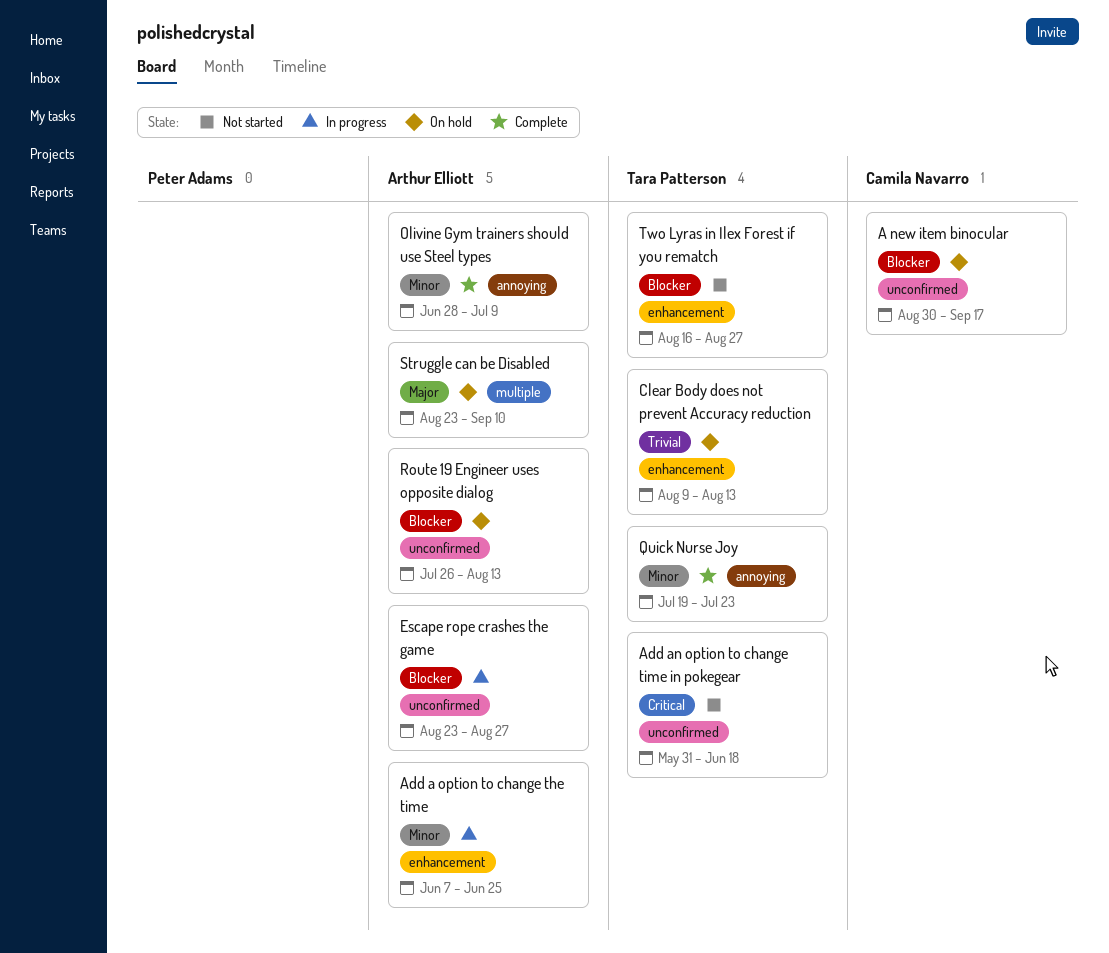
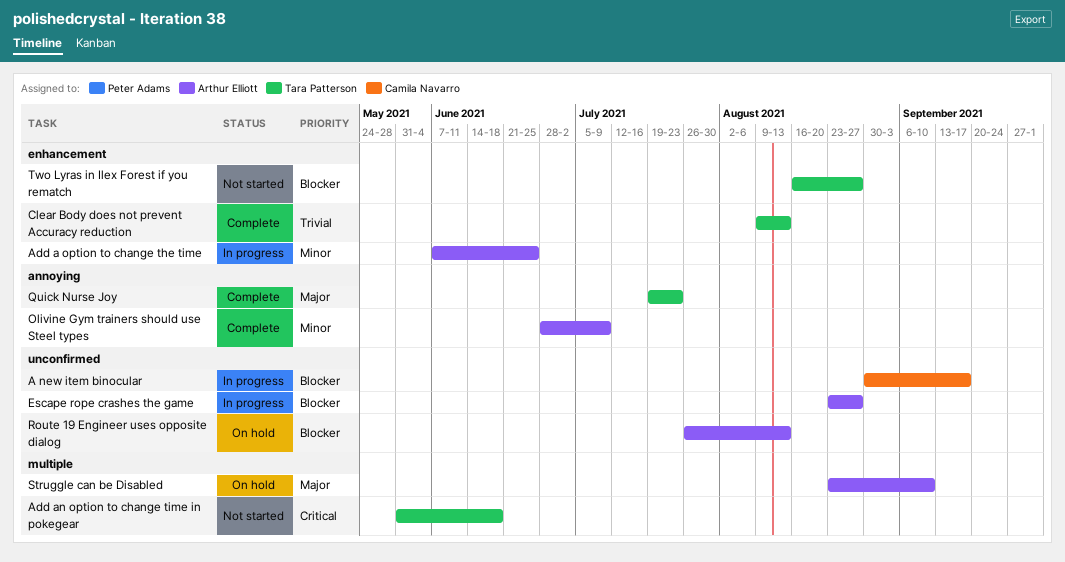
A new item binocular, status: On hold -> In progress
Add an option to change time in pokegear, label: unconfirmed -> multiple
Clear Body does not prevent Accuracy reduction, status: On hold -> Complete
Quick Nurse Joy, priority: Minor -> Major

